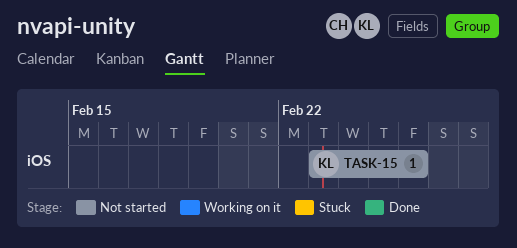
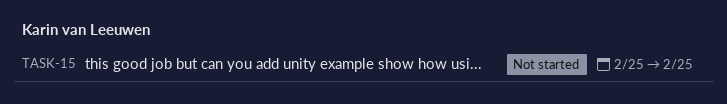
TASK-15, start: Feb 23 -> Feb 25
TASK-15, due: Feb 26 -> Feb 25

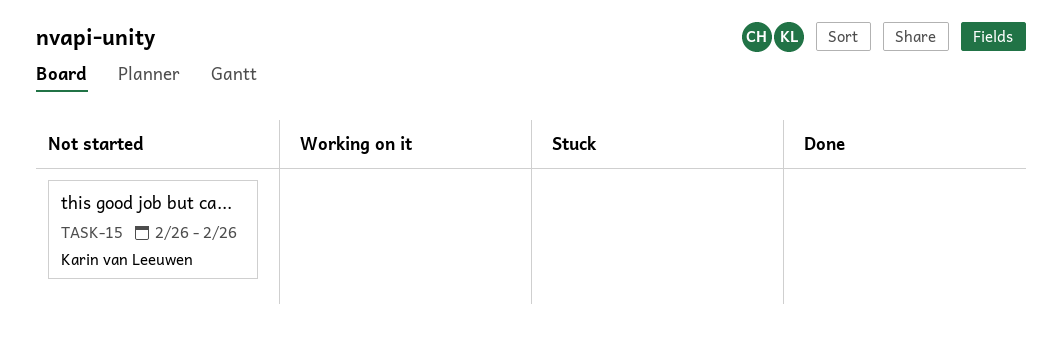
TASK-15, start: Feb 25 -> Feb 26
TASK-15, due: Feb 25 -> Feb 26

